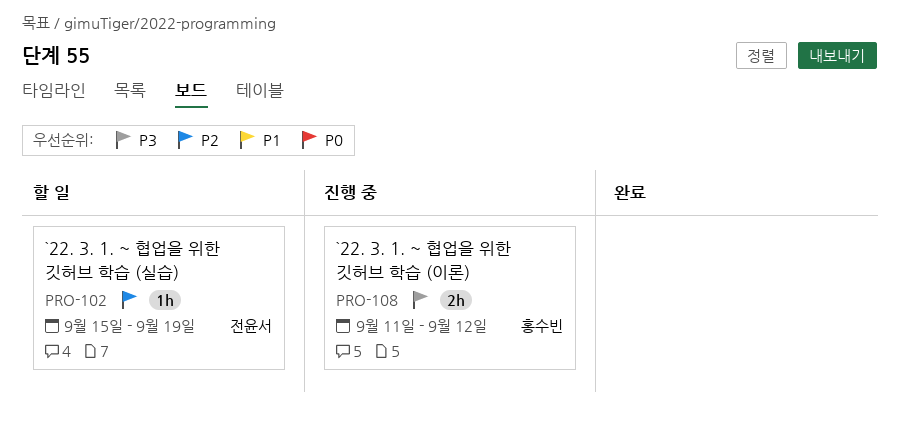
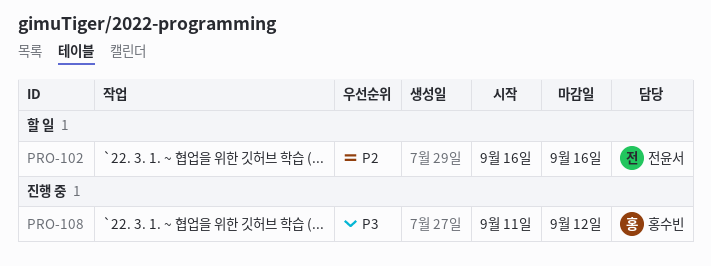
PRO-102, start: Sep 15 -> Sep 16
PRO-102, due: Sep 19 -> Sep 16

